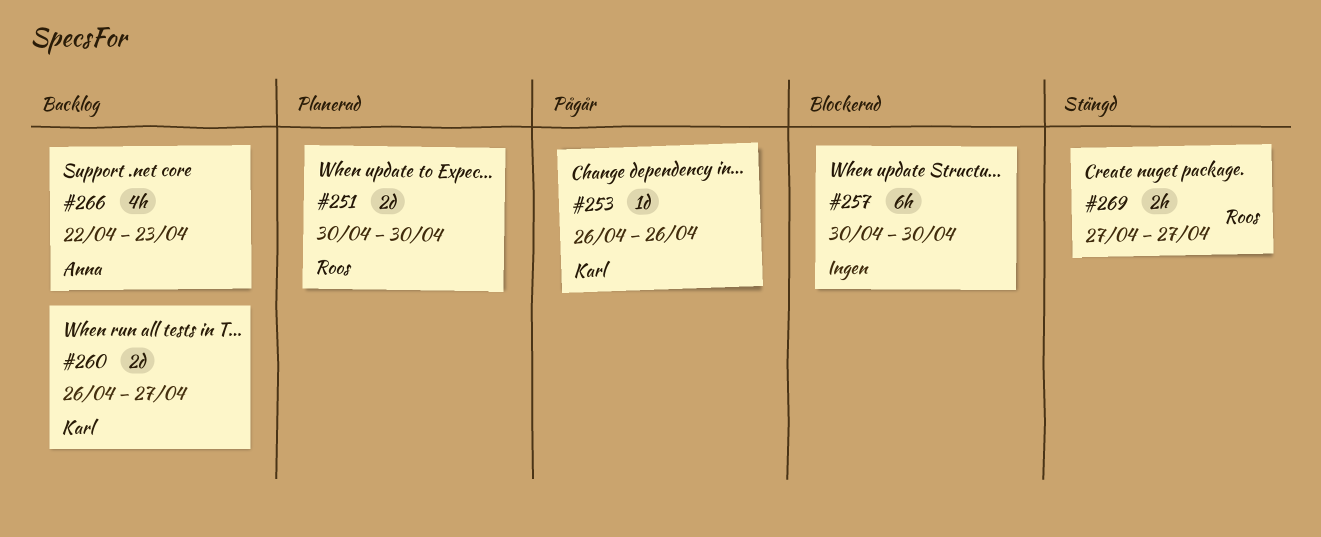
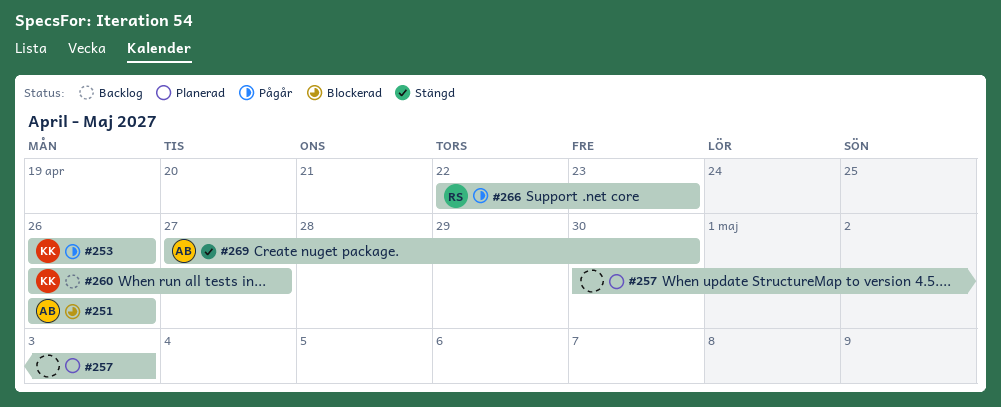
#251, status: Planerad -> Blockerad
#251, owner: Roos -> Anna
#251, start: Apr 30 -> Apr 26
#251, due: Apr 30 -> Apr 26
#257, status: Blockerad -> Planerad
#257, due: Apr 30 -> May 3
#266, status: Backlog -> Pågår
#266, owner: Anna -> Roos
#269, owner: Roos -> Anna
#269, due: Apr 27 -> Apr 30

